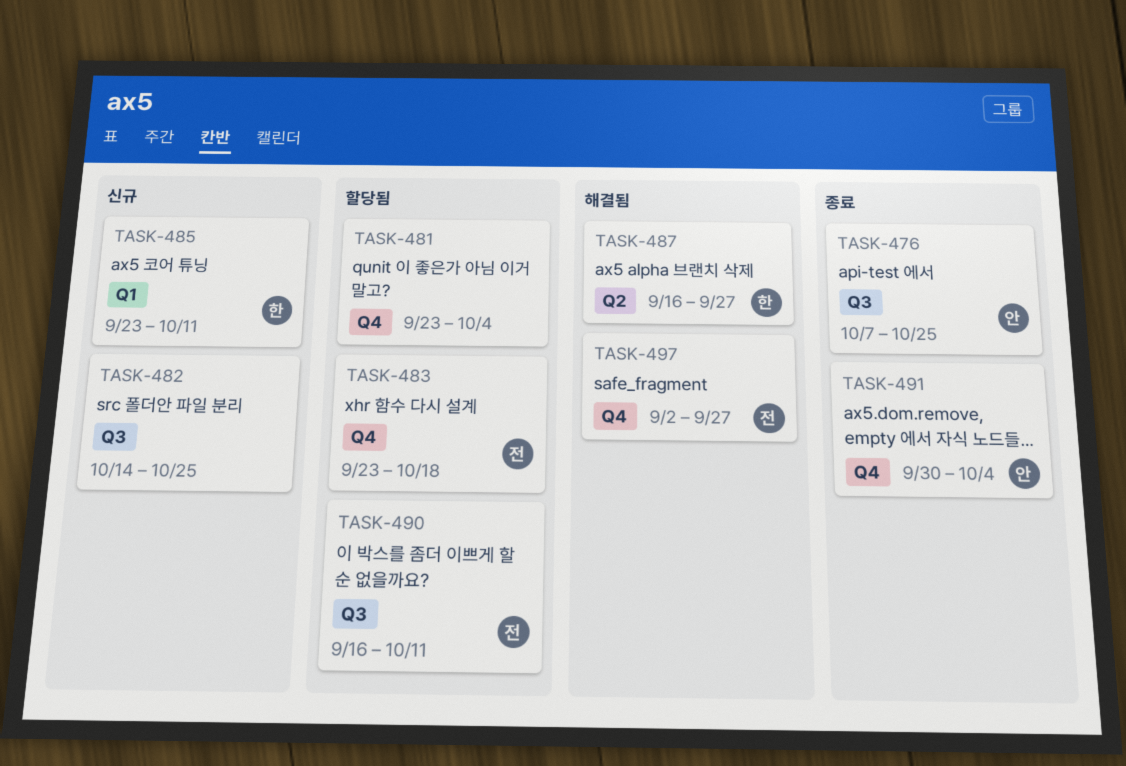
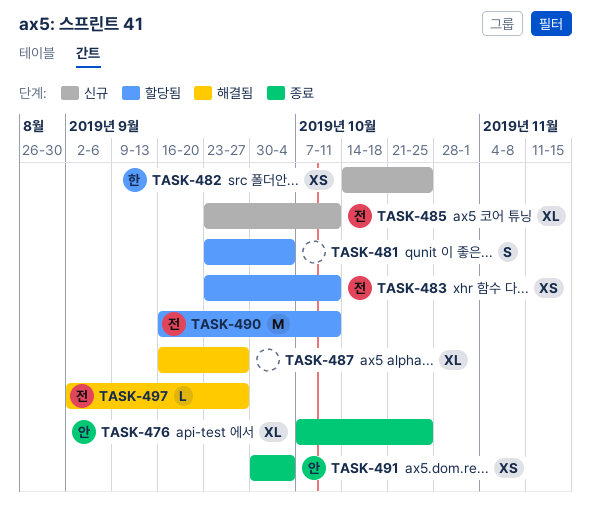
TASK-482, owner: none -> 한
TASK-483, due: Oct 18 -> Oct 11
TASK-485, owner: 한 -> 전
TASK-487, owner: 한 -> none

